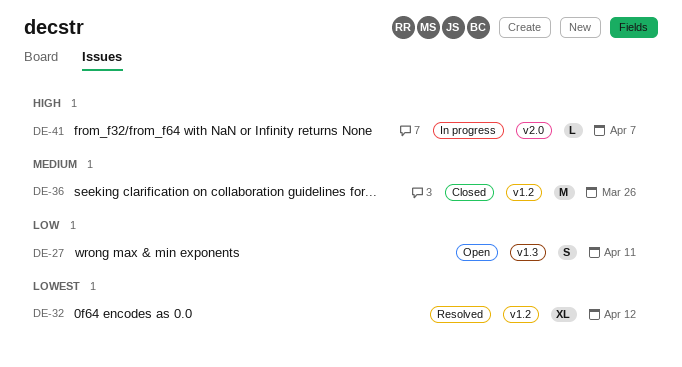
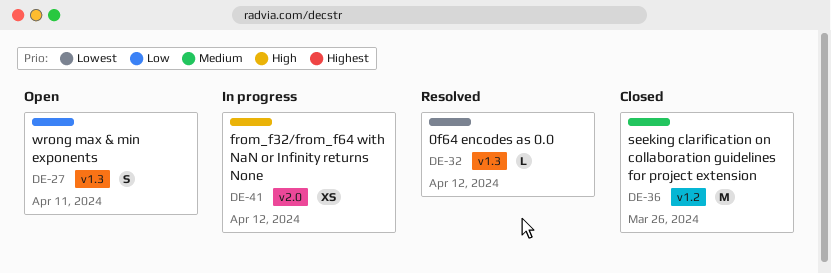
DE-32, label: v1.2 -> v1.3
DE-32, estimate: XL -> L
DE-41, estimate: L -> XS
DE-41, due: Apr 7 -> Apr 12

